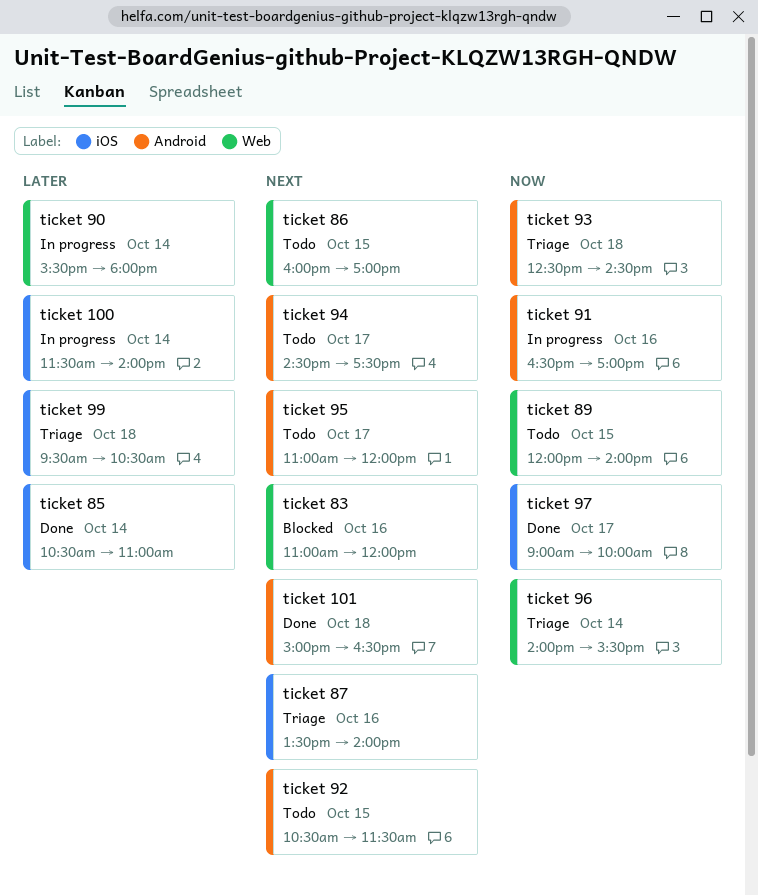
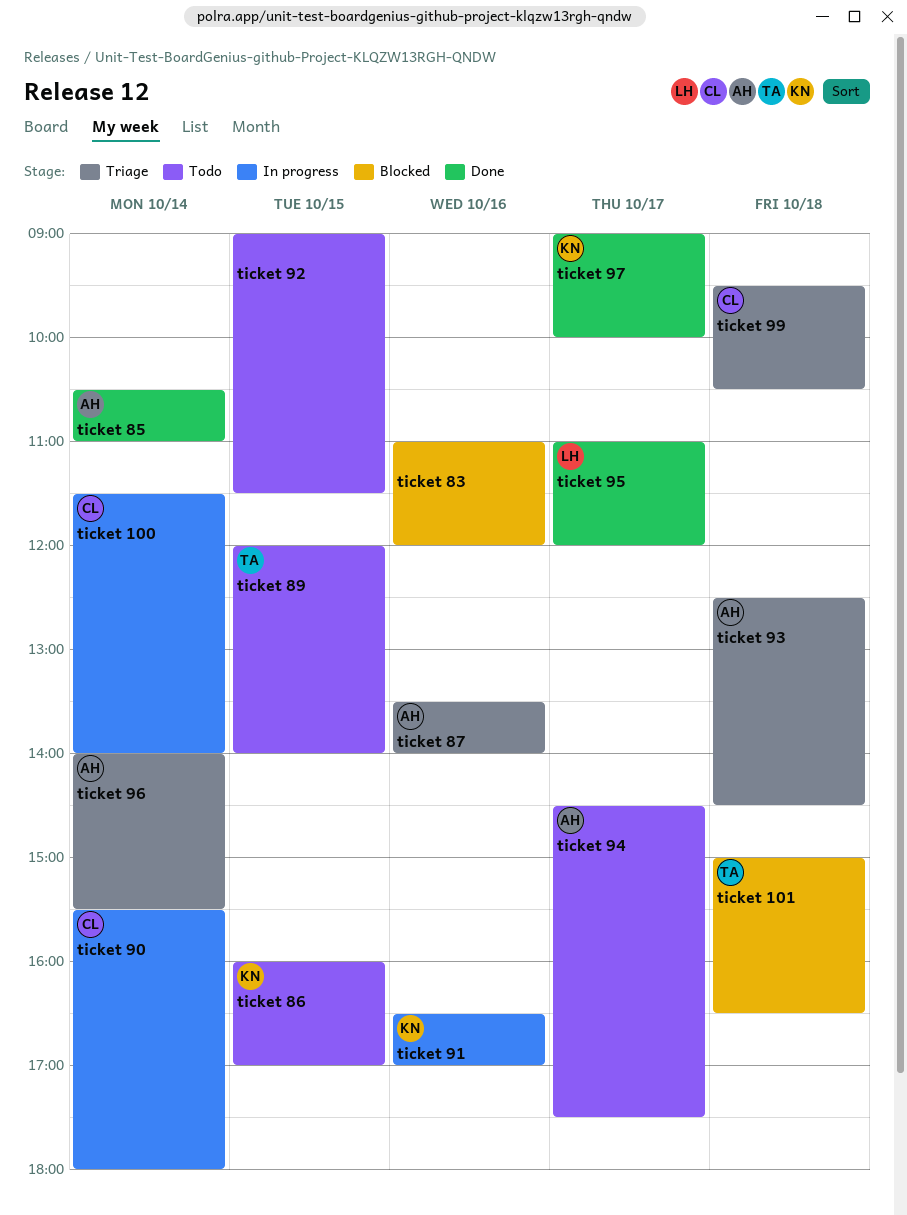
ticket 101, status: Done -> Blocked
ticket 92, begins: 10:30 -> 09:00
ticket 95, status: Todo -> Done

